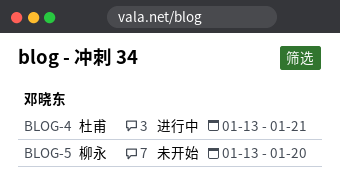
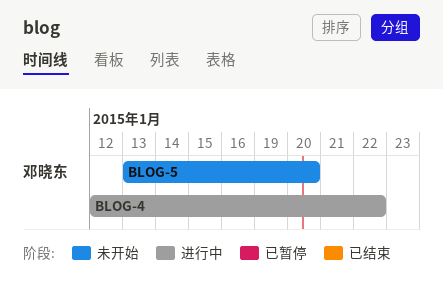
BLOG-4, start: Jan 13 -> Jan 12
BLOG-4, due: Jan 21 -> Jan 22

